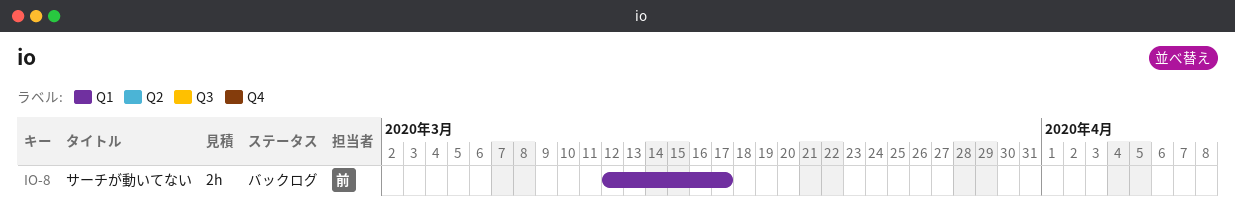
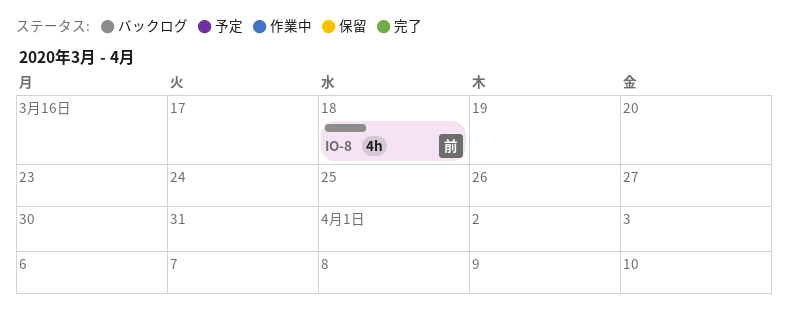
IO-8, estimate: 2h -> 4h
IO-8, due: Mar 17 -> Mar 18

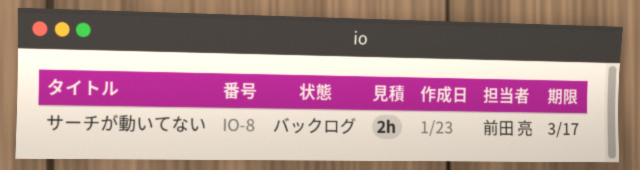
IO-8, estimate: 4h -> 2h
IO-8, due: Mar 18 -> Mar 17

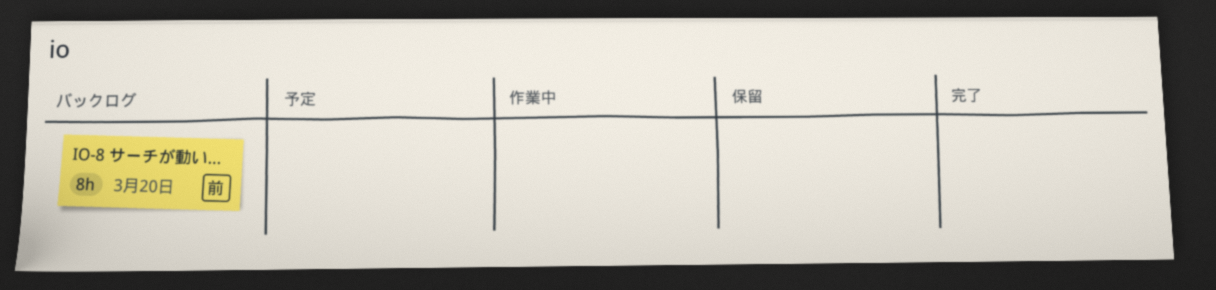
IO-8, estimate: 2h -> 8h
IO-8, due: Mar 17 -> Mar 20

